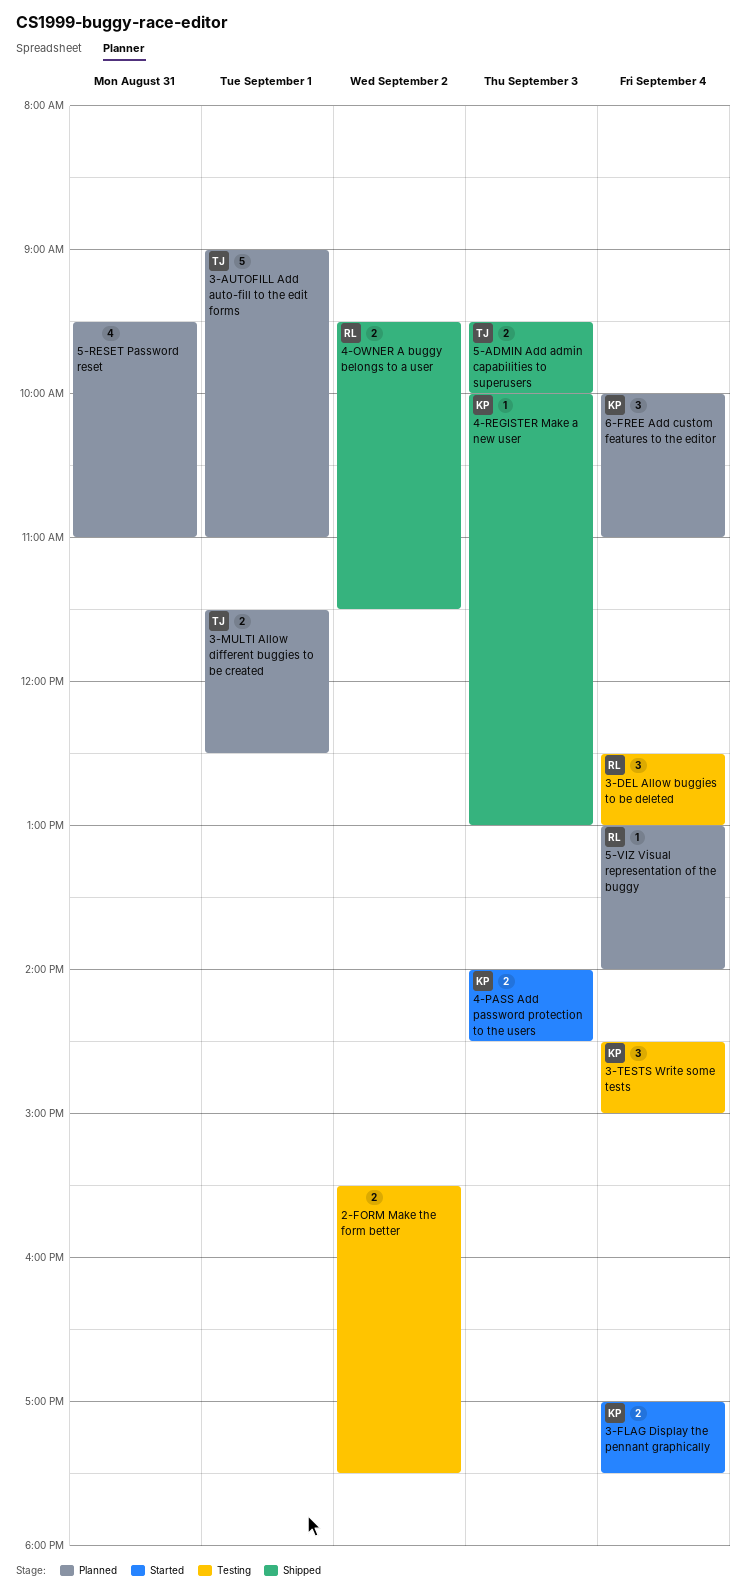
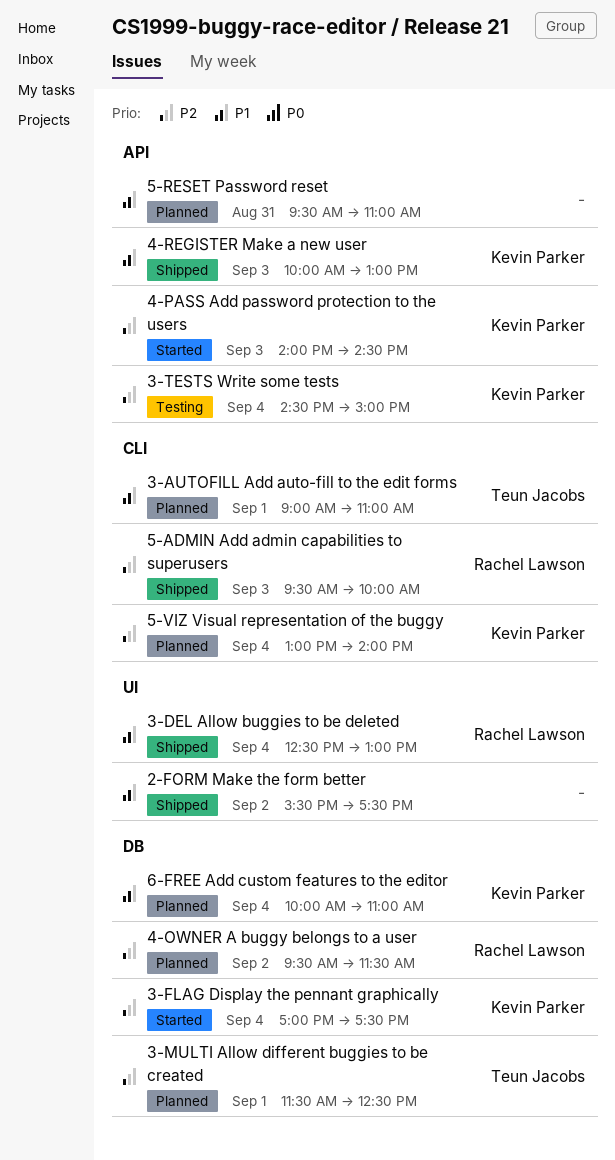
2-FORM Make the form better, status: Testing -> Shipped
3-DEL Allow buggies to be deleted, status: Testing -> Shipped
4-OWNER A buggy belongs to a user, status: Shipped -> Planned
5-ADMIN Add admin capabilities to superusers, owner: Teun Jacobs -> Rachel Lawson
5-VIZ Visual representation of the buggy, owner: Rachel Lawson -> Kevin Parker

